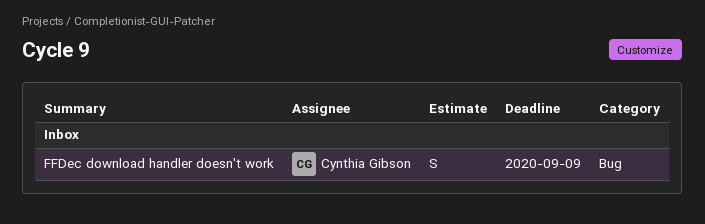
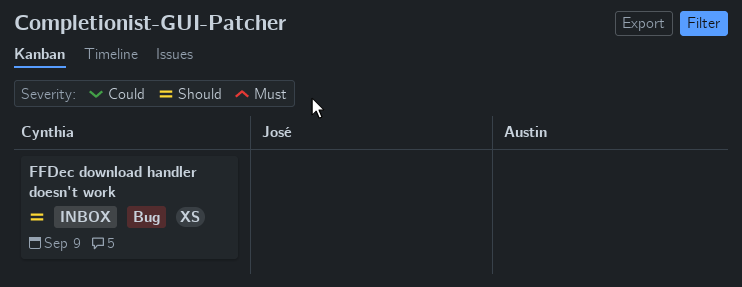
FFDec download handler doesn't work, estimate: S -> XS

